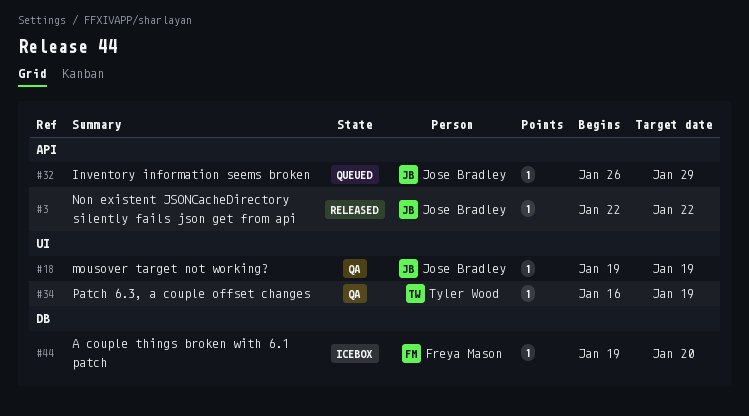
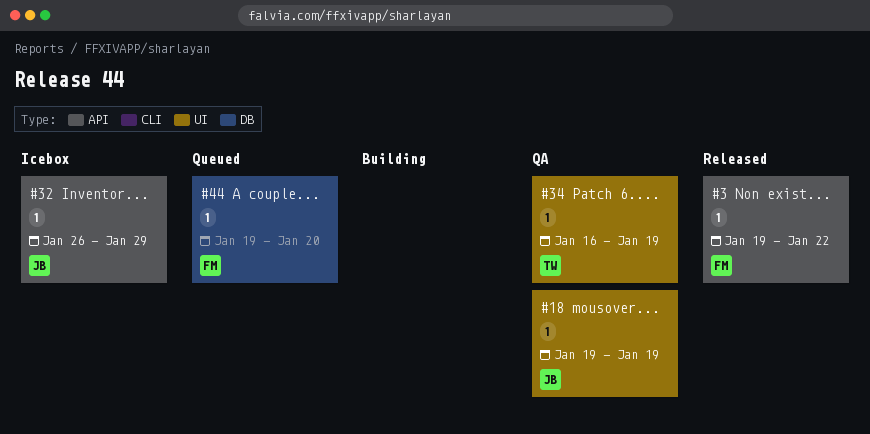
#3, owner: Jose Bradley -> Freya Mason
#3, start: Jan 22 -> Jan 19
#32, status: Queued -> Icebox
#44, status: Icebox -> Queued

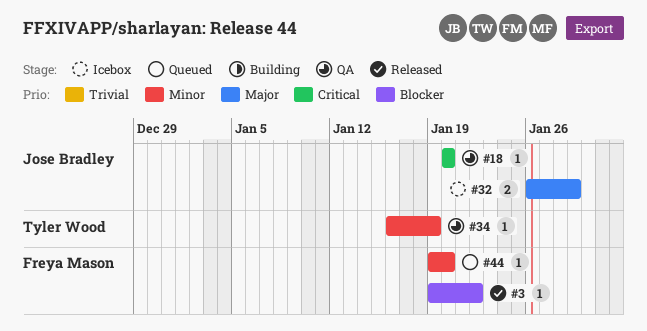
#18, start: Jan 19 -> Jan 20
#18, due: Jan 19 -> Jan 20
#32, estimate: 1 -> 2

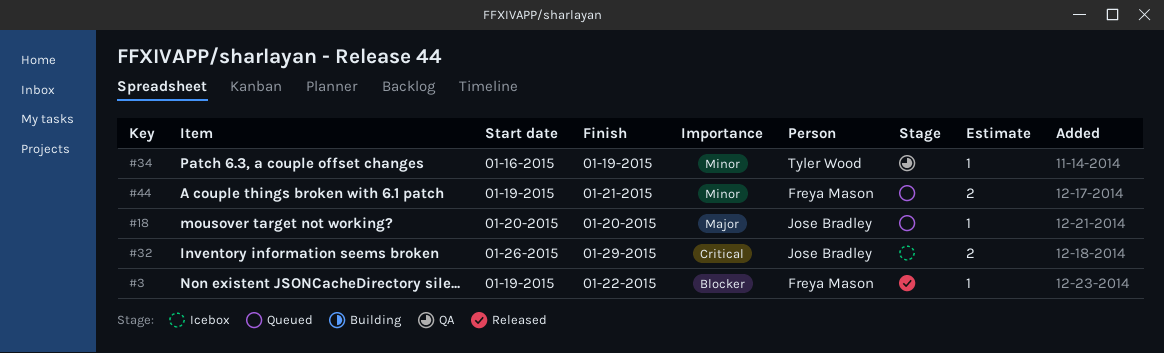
#18, status: QA -> Queued
#18, priority: Critical -> Major
#32, priority: Major -> Critical
#44, estimate: 1 -> 2
#44, due: Jan 20 -> Jan 21

